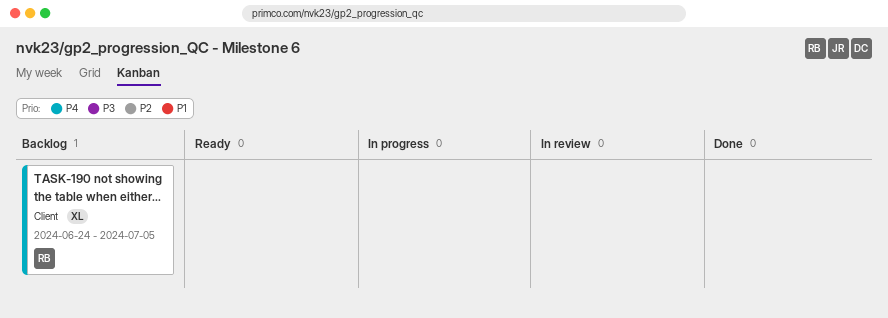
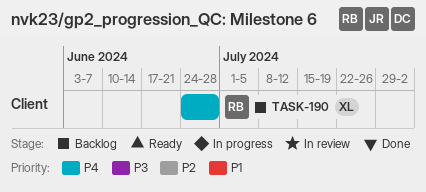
TASK-190, due: Jul 5 -> Jun 28

